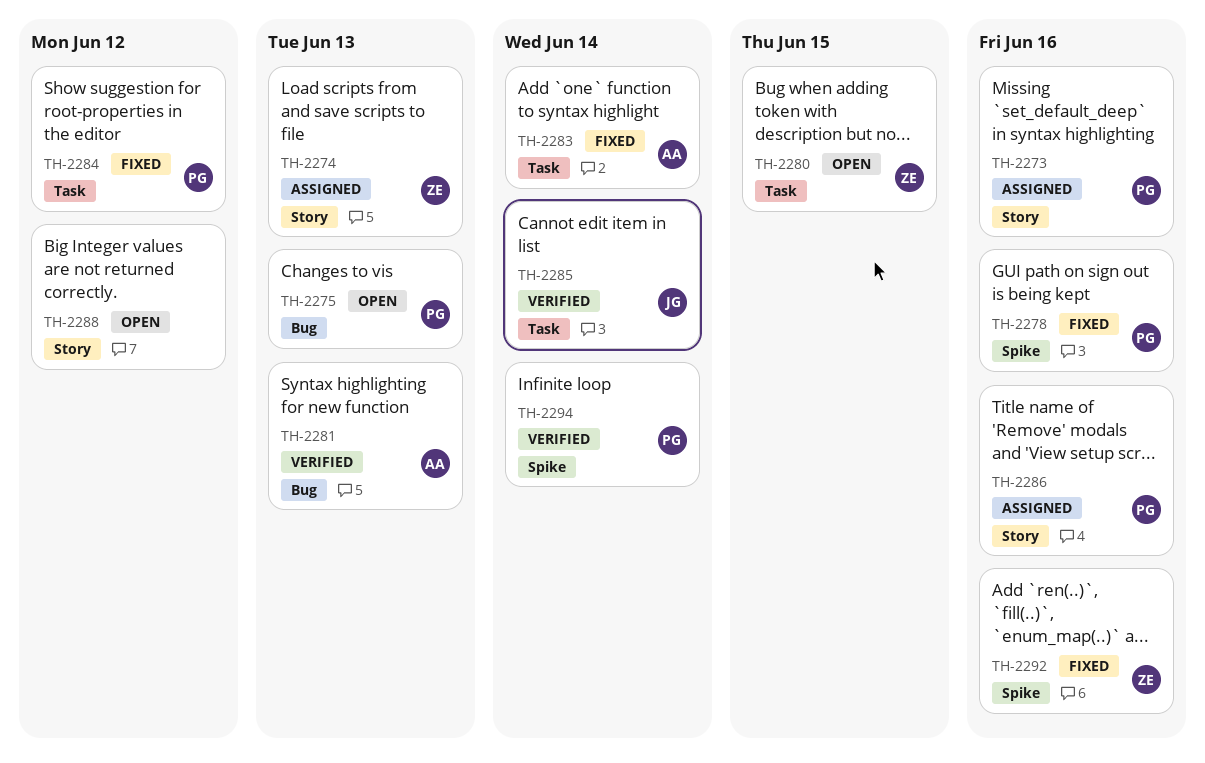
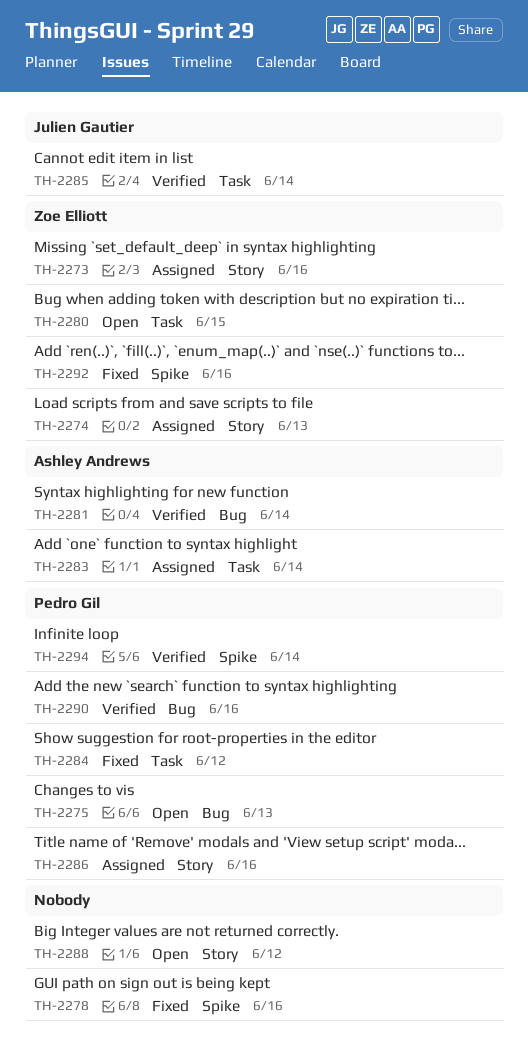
TH-2273, owner: Pedro Gil -> Zoe Elliott
TH-2278, owner: Pedro Gil -> none
TH-2281, due: Jun 13 -> Jun 14
TH-2283, status: Fixed -> Assigned
TH-2290: none -> present

